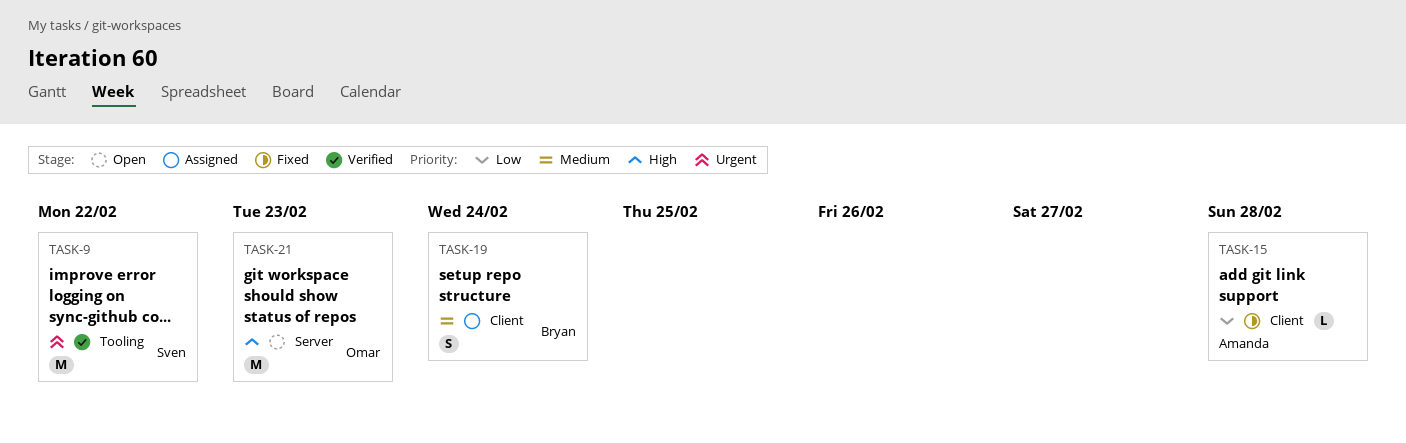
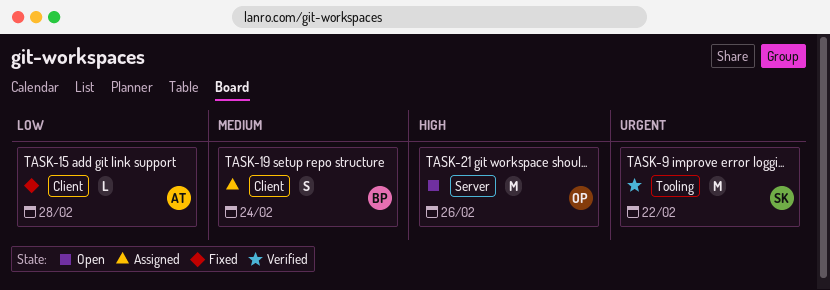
TASK-21, due: Feb 23 -> Feb 26

